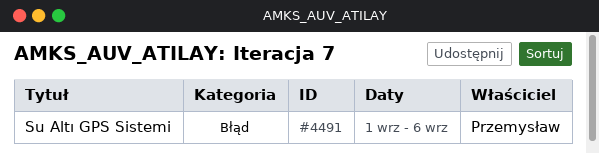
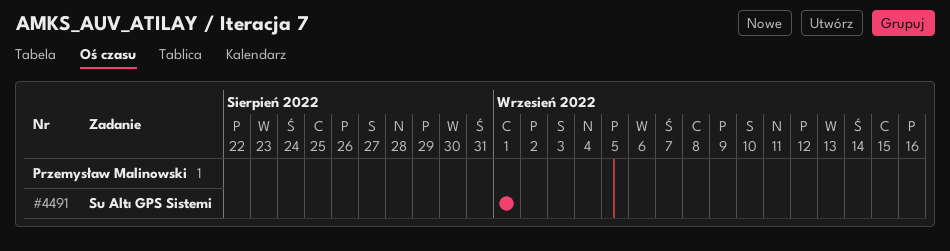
#4491, due: Sep 6 -> Sep 1

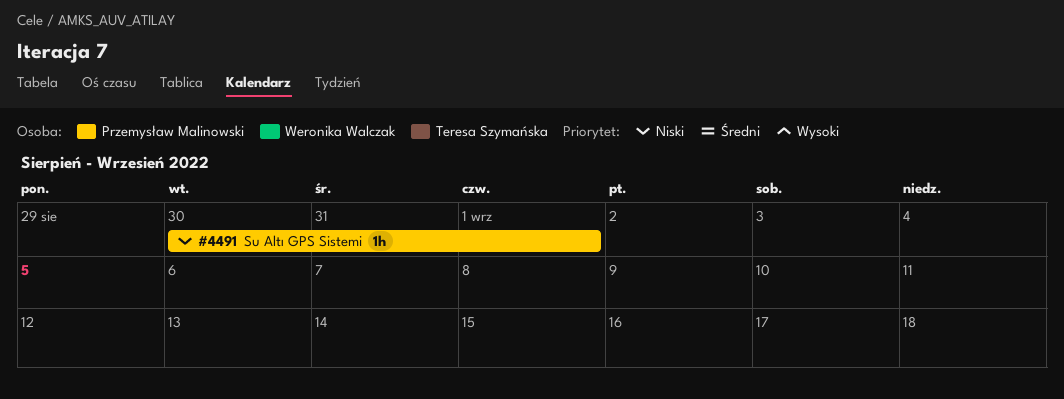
#4491, start: Sep 1 -> Aug 30

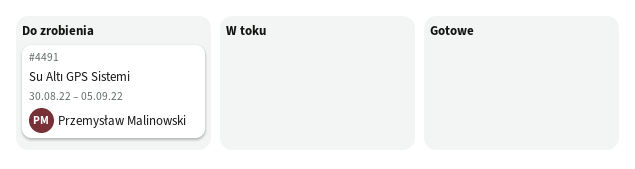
#4491, due: Sep 1 -> Sep 5

